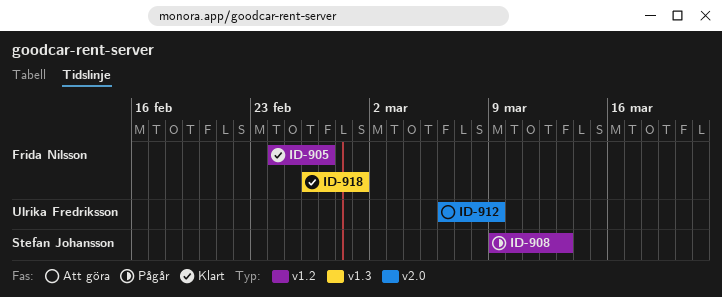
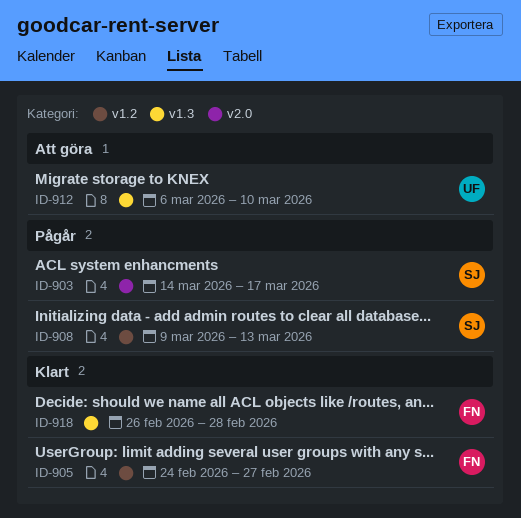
ID-903: none -> present
ID-912, label: v2.0 -> v1.3
ID-912, due: Mar 9 -> Mar 10
ID-918, due: Mar 1 -> Feb 28

